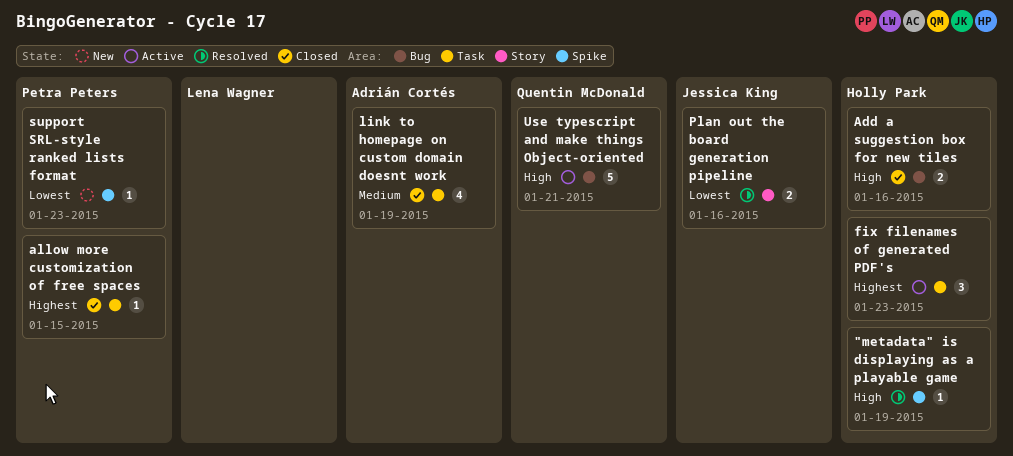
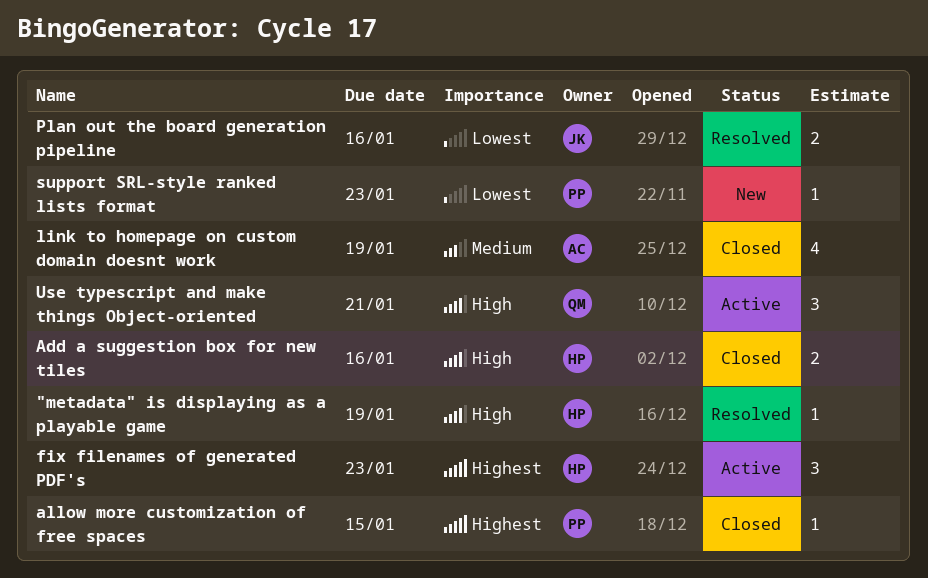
Use typescript and make things Object-oriented, estimate: 5 -> 3

